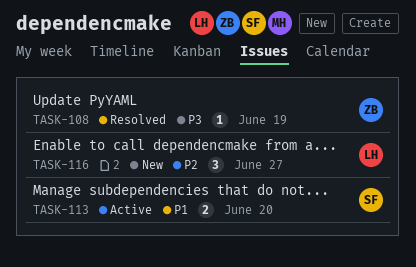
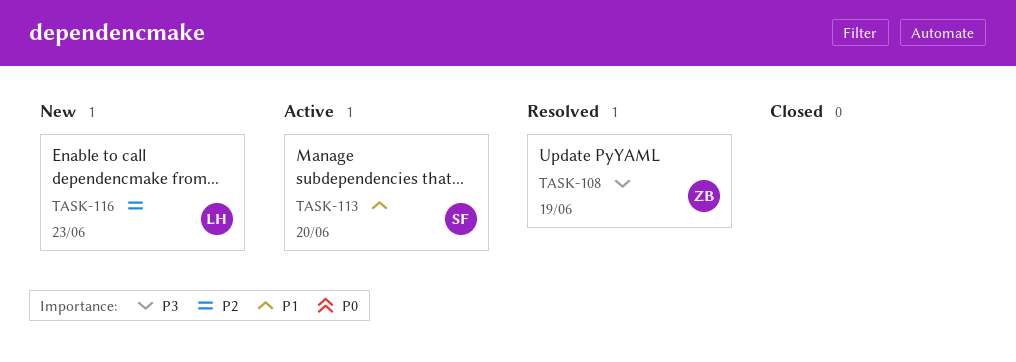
TASK-116, due: Jun 27 -> Jun 23

